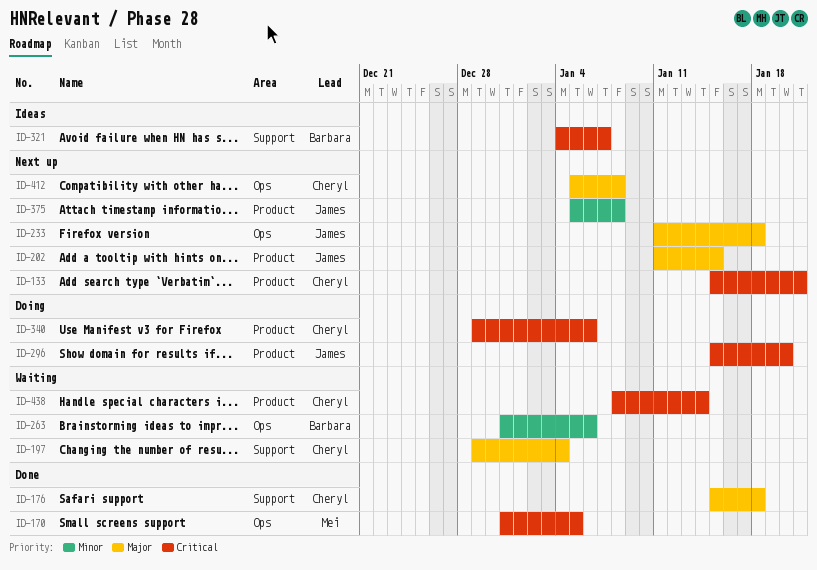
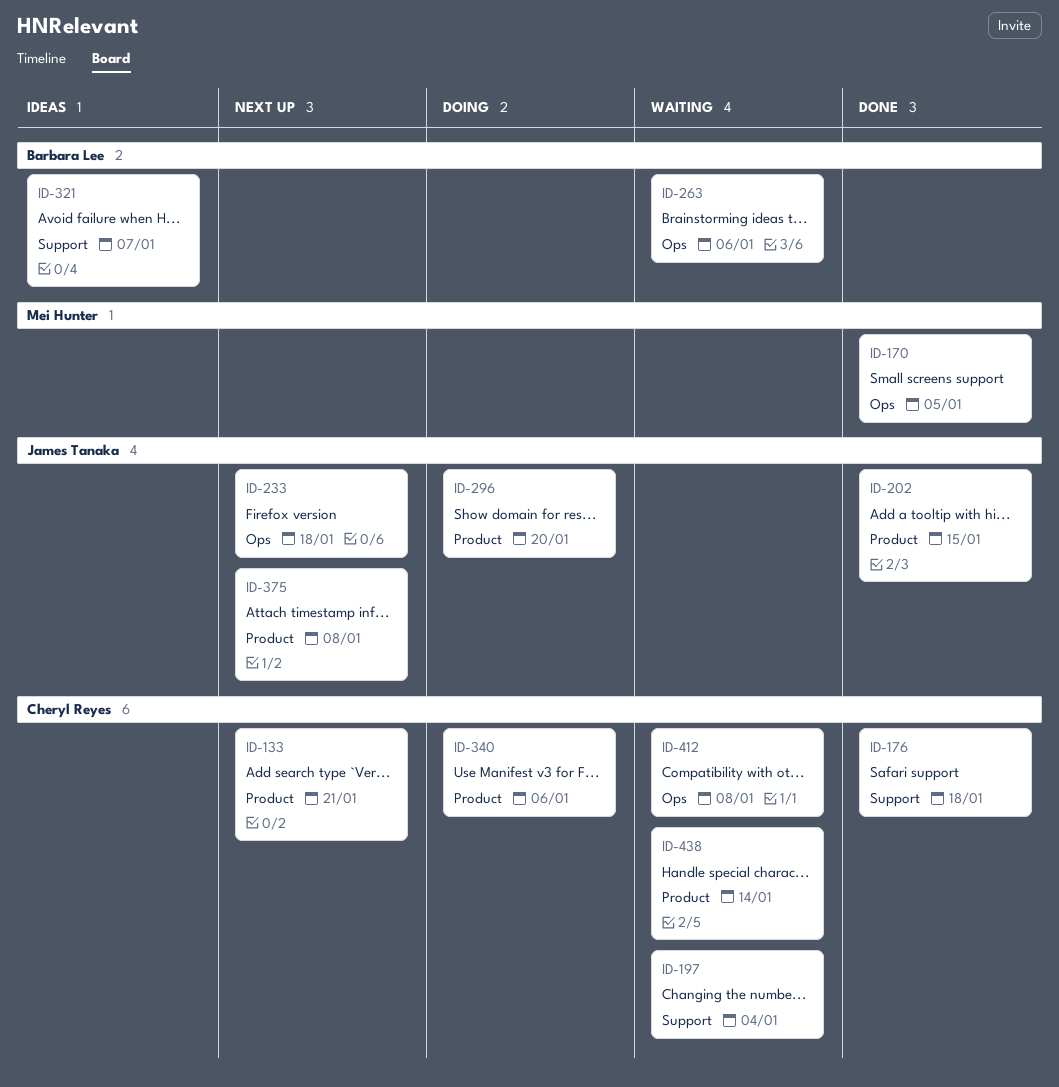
ID-202, status: Next up -> Done
ID-412, status: Next up -> Waiting

